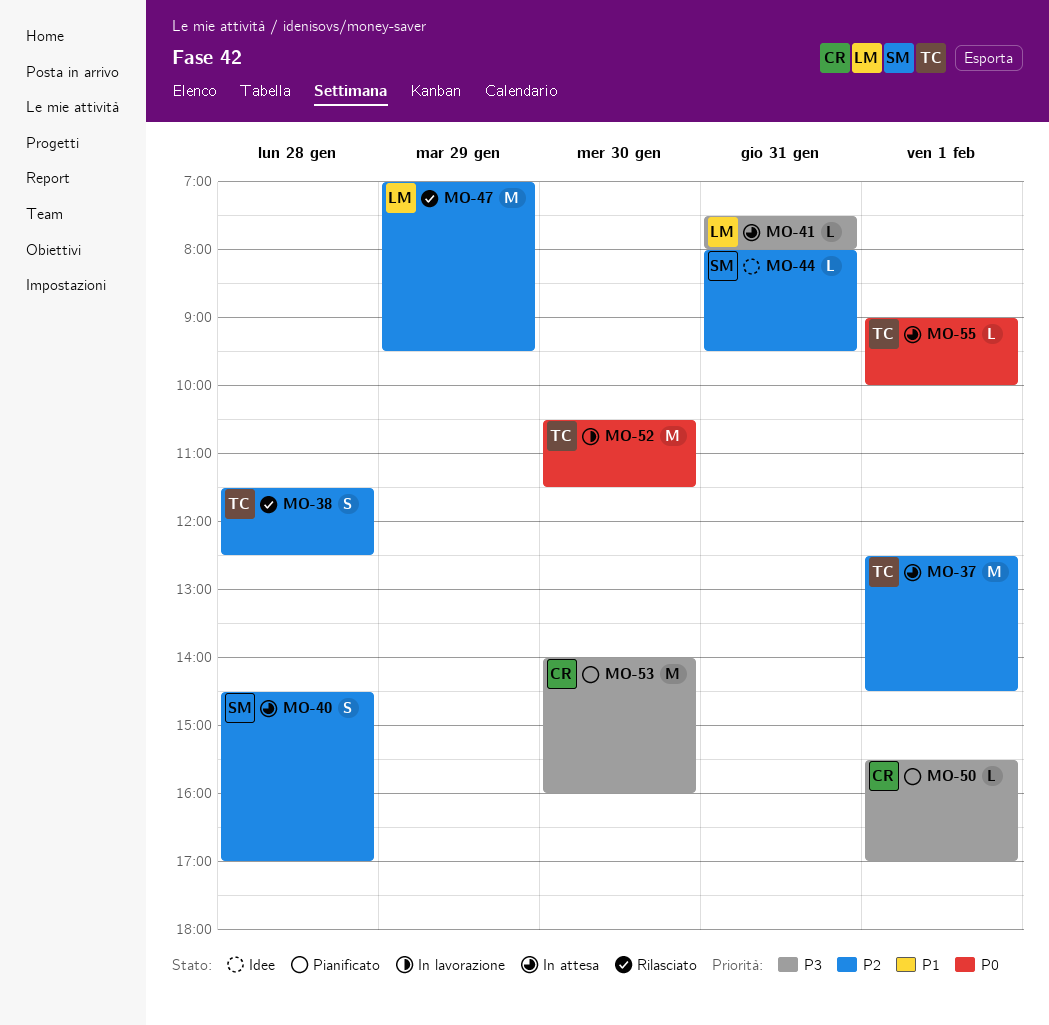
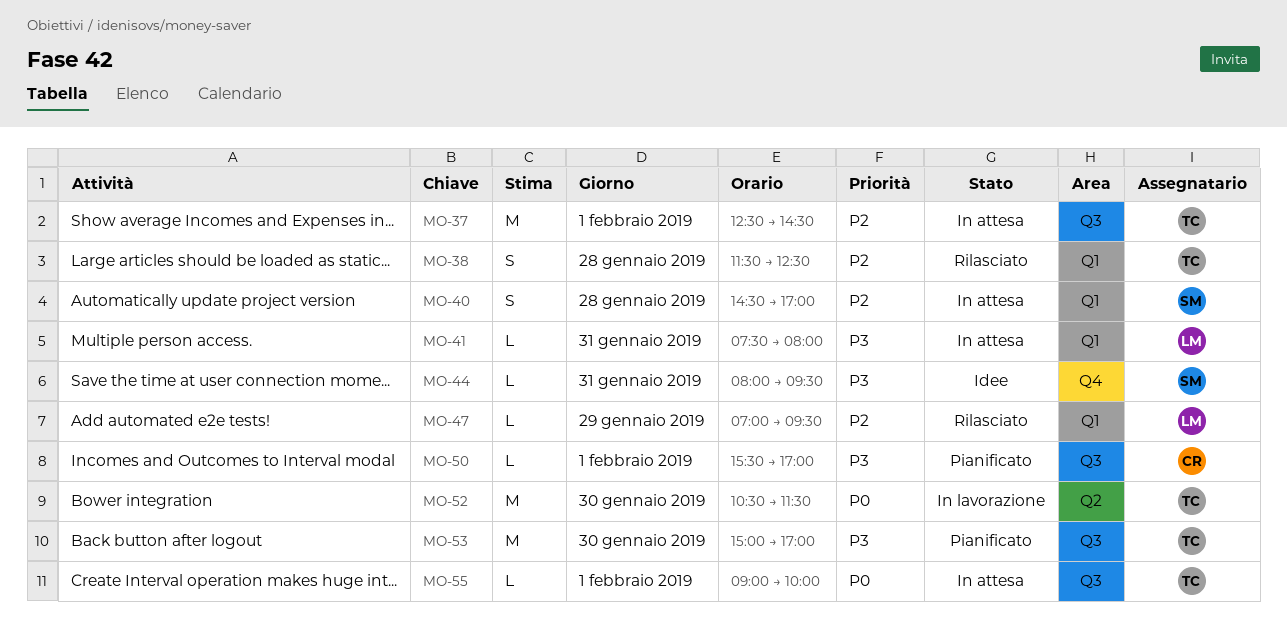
MO-44, priority: P2 -> P3
MO-47, estimate: M -> L
MO-53, owner: CR -> TC
MO-53, begins: 14:00 -> 15:00
MO-53, ends: 16:00 -> 17:00

